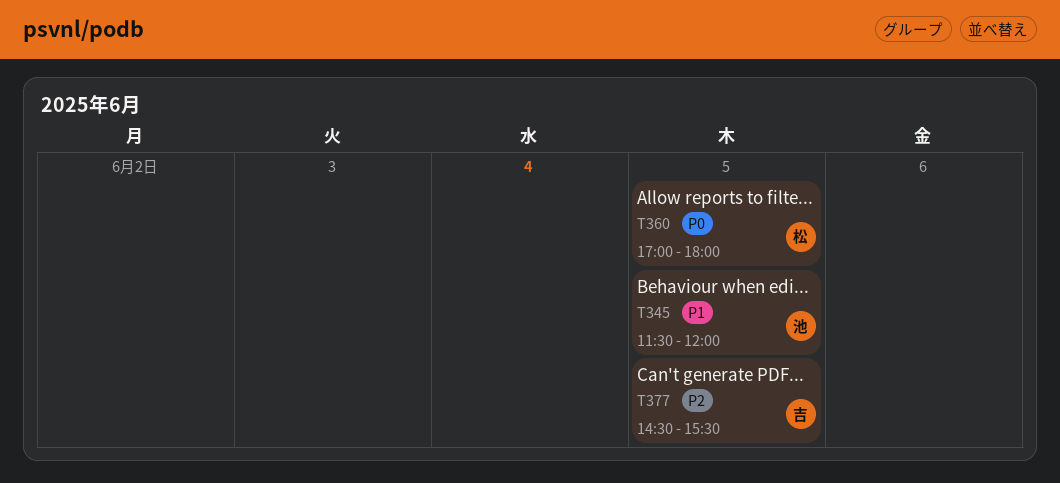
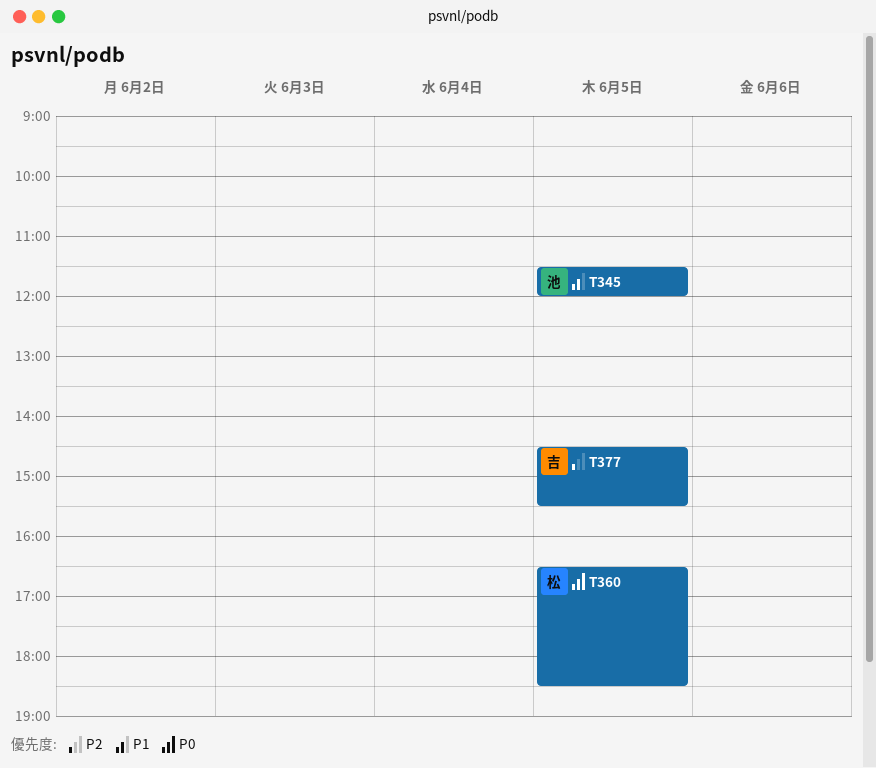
T360, begins: 17:00 -> 16:30
T360, ends: 18:00 -> 18:30

